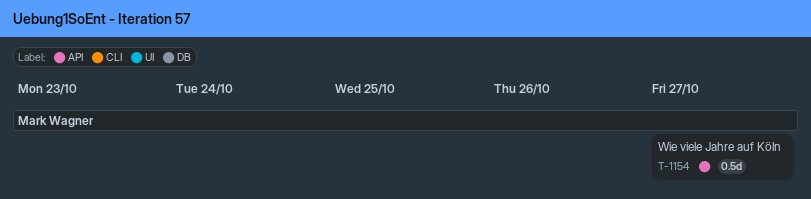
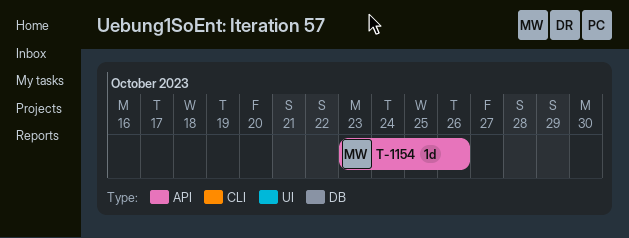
T-1154, estimate: 0.5d -> 1d
T-1154, due: Oct 27 -> Oct 26

